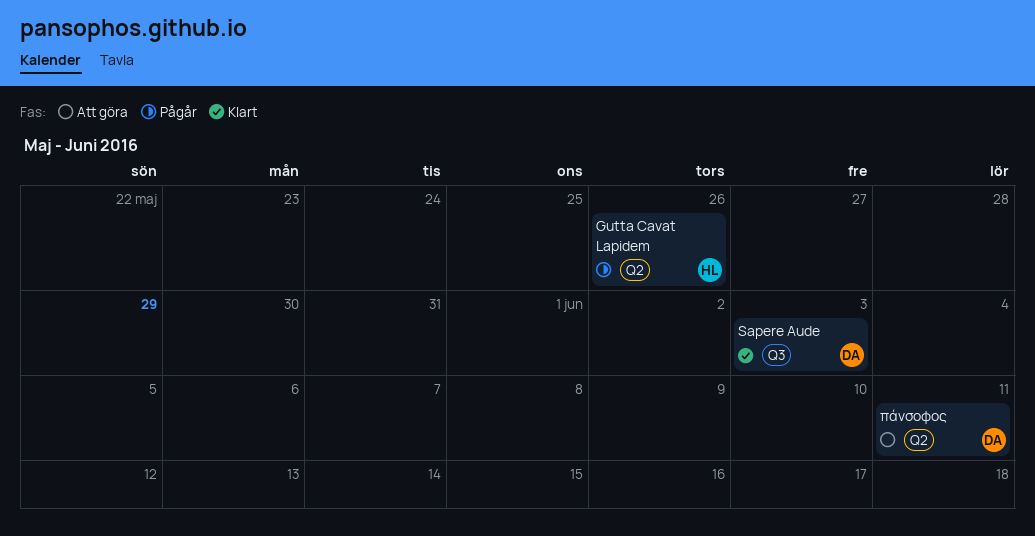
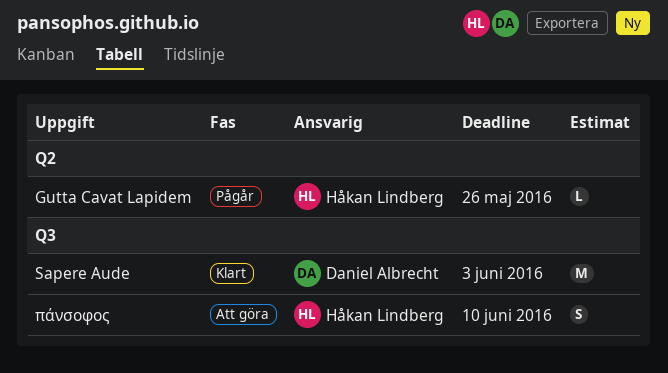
πάνσοφος, owner: Daniel Albrecht -> Håkan Lindberg
πάνσοφος, label: Q2 -> Q3
πάνσοφος, due: Jun 11 -> Jun 10

